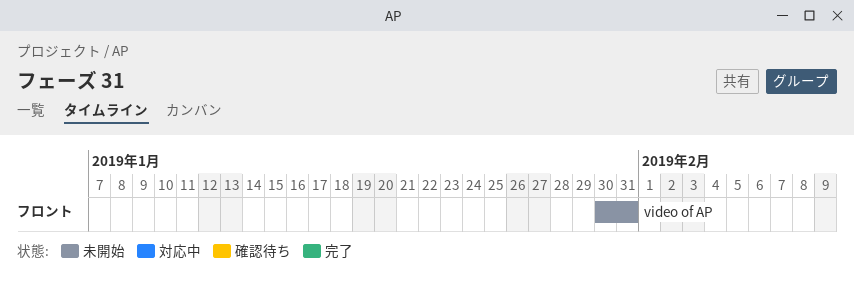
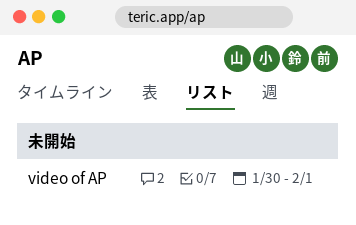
video of AP, due: Jan 31 -> Feb 1

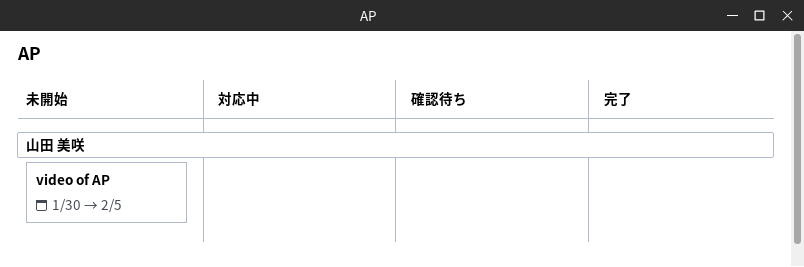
video of AP, due: Feb 1 -> Feb 5

